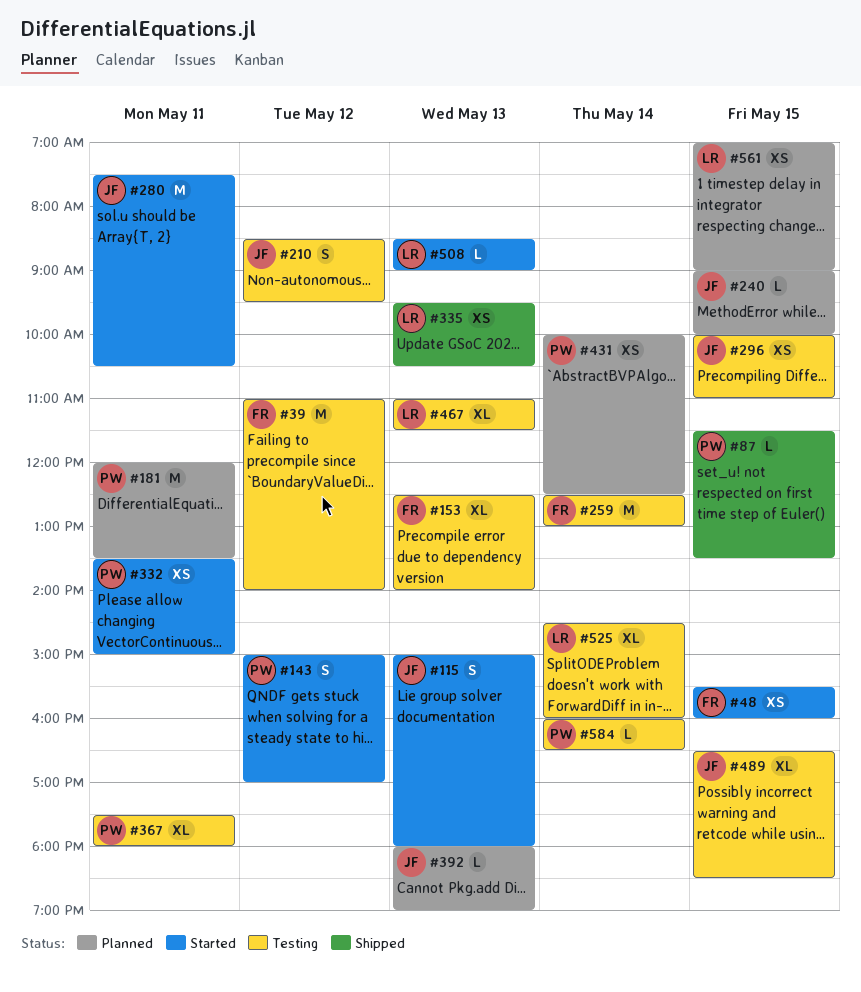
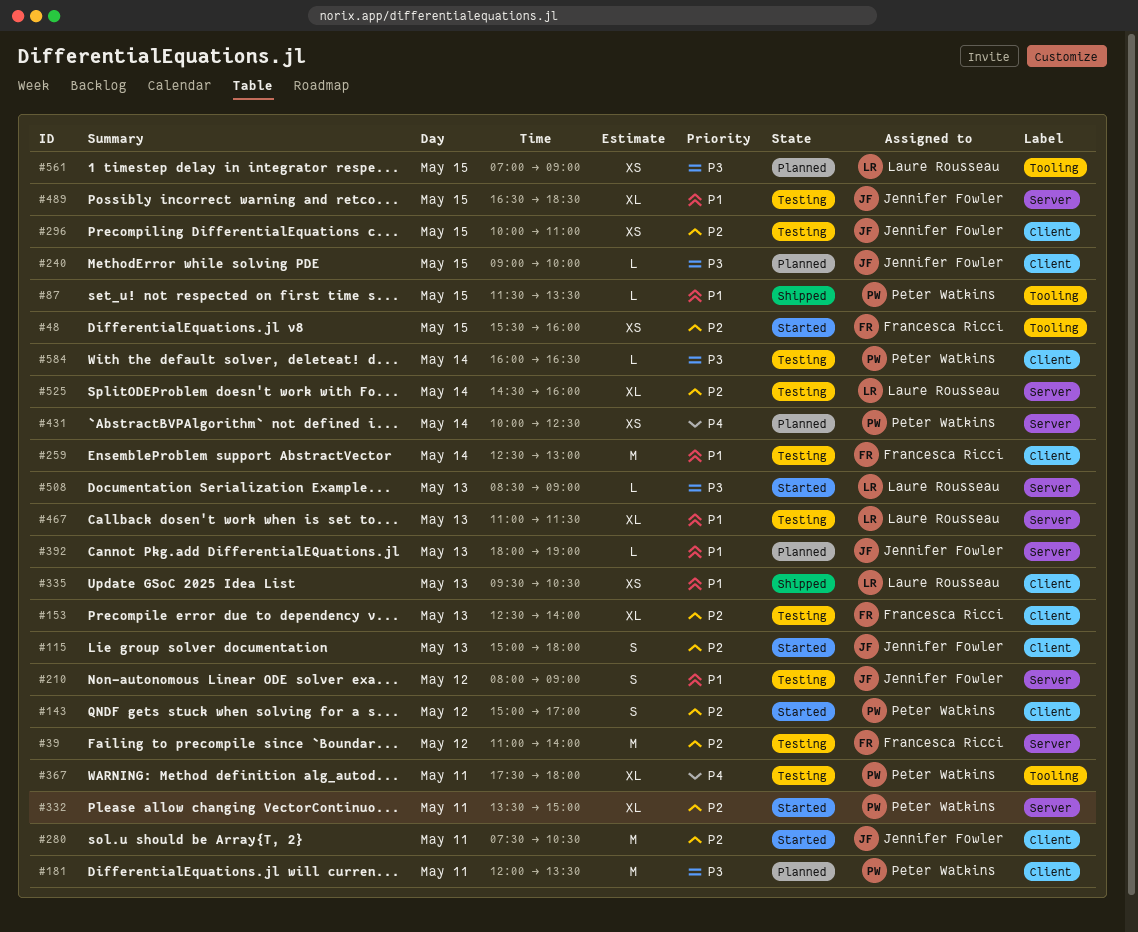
#210, begins: 08:30 -> 08:00
#210, ends: 09:30 -> 09:00
#332, estimate: XS -> XL

